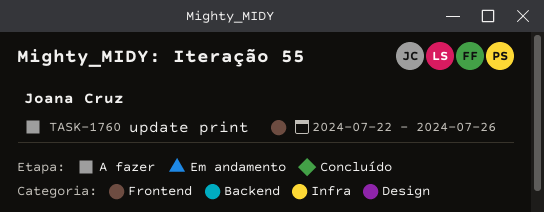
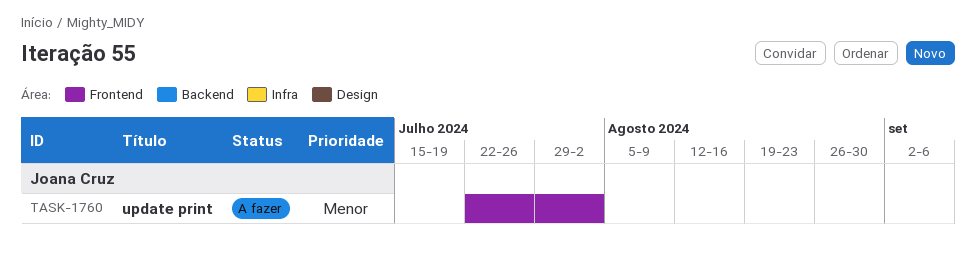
TASK-1760, due: Jul 26 -> Aug 2

